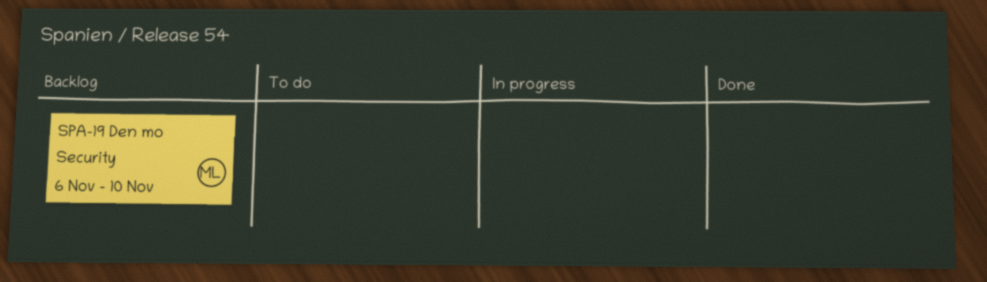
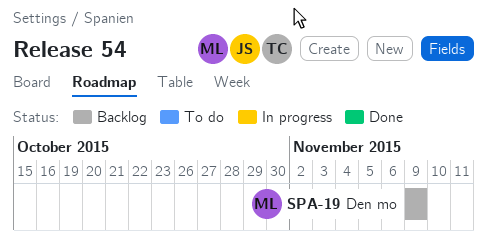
SPA-19, start: Nov 6 -> Nov 9
SPA-19, due: Nov 10 -> Nov 9

